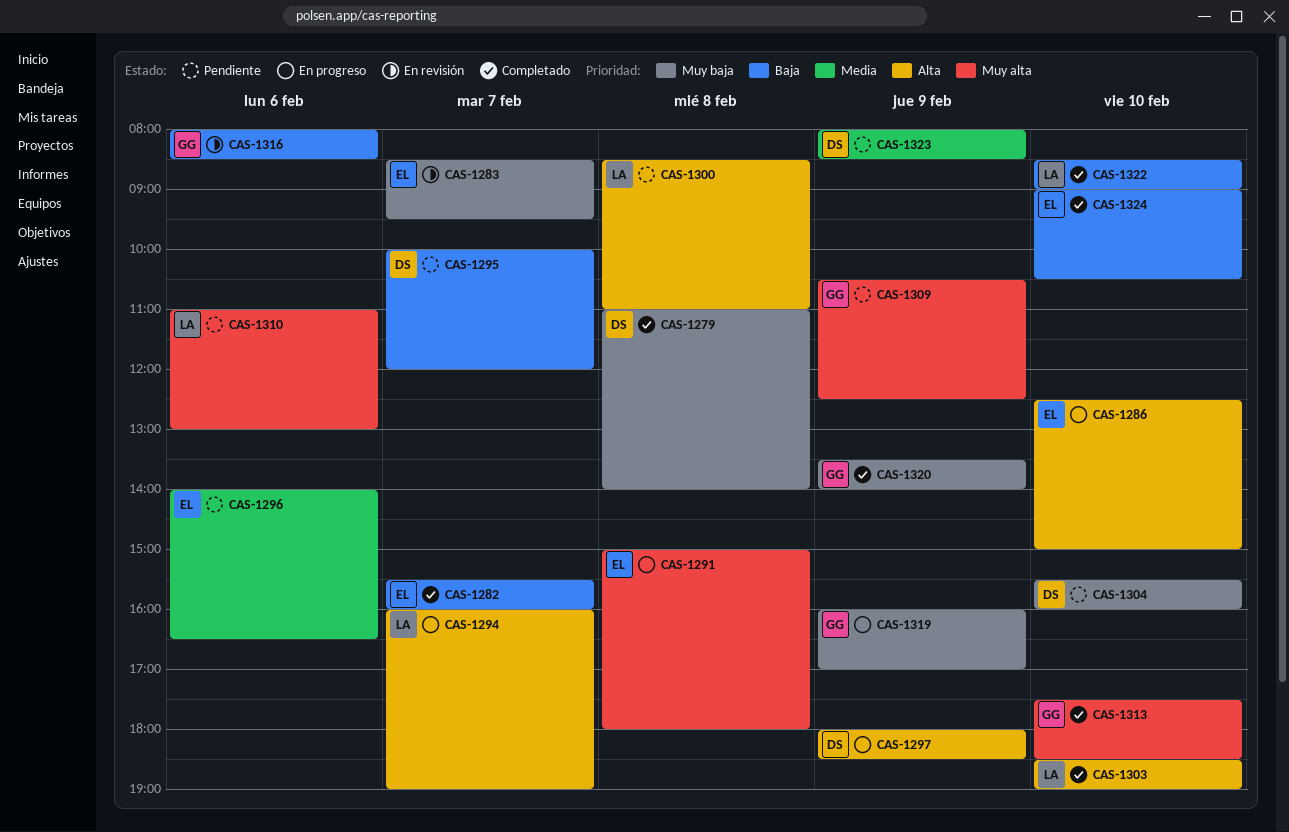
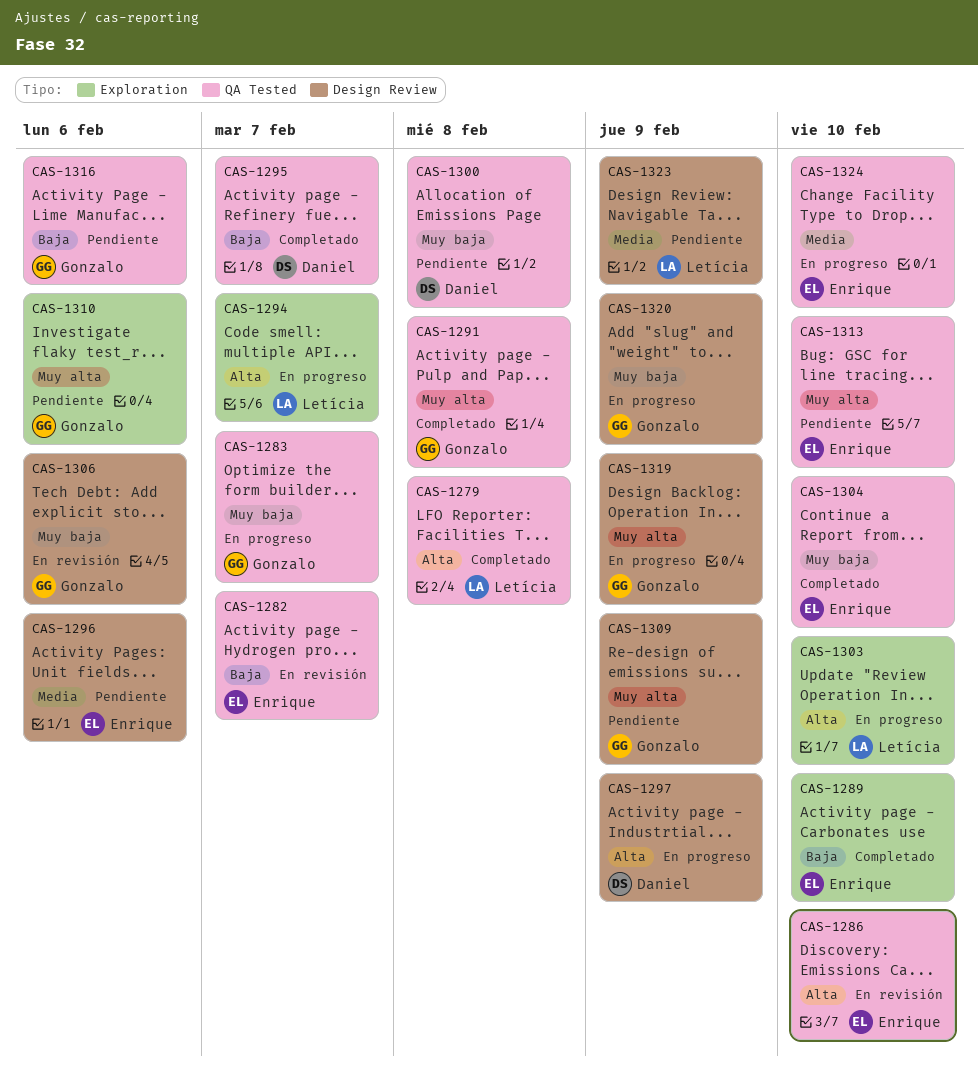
CAS-1279, owner: Daniel -> Letícia
CAS-1279, priority: Muy baja -> Alta
CAS-1282, status: Completado -> En revisión
CAS-1283, status: En revisión -> En progreso
CAS-1283, owner: Enrique -> Gonzalo
CAS-1286, status: En progreso -> En revisión
CAS-1289: none -> present
CAS-1291, status: En progreso -> Completado
CAS-1291, owner: Enrique -> Gonzalo
CAS-1295, status: Pendiente -> Completado
CAS-1300, owner: Letícia -> Daniel
CAS-1300, priority: Alta -> Muy baja
CAS-1303, status: Completado -> En progreso
CAS-1304, status: Pendiente -> Completado
CAS-1304, owner: Daniel -> Enrique
CAS-1306: none -> present
CAS-1310, owner: Letícia -> Gonzalo
CAS-1313, status: Completado -> Pendiente
CAS-1313, owner: Gonzalo -> Enrique
CAS-1316, status: En revisión -> Pendiente
CAS-1319, priority: Muy baja -> Muy alta
CAS-1320, status: Completado -> En progreso
CAS-1322: present -> none
CAS-1323, owner: Daniel -> Letícia
CAS-1324, status: Completado -> En progreso
CAS-1324, priority: Baja -> Media

